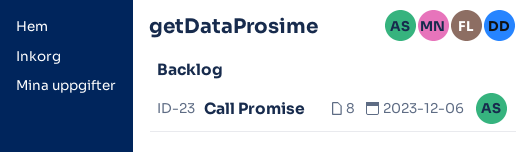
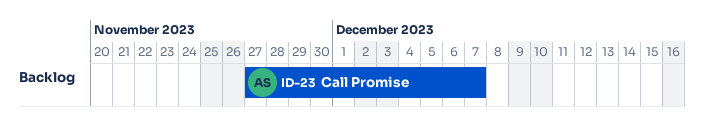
ID-23, due: Dec 6 -> Dec 7

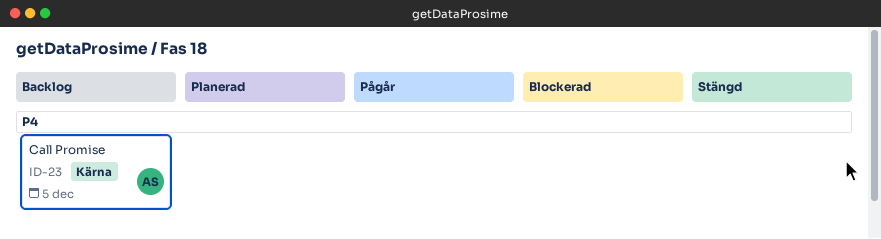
ID-23, due: Dec 7 -> Dec 5

